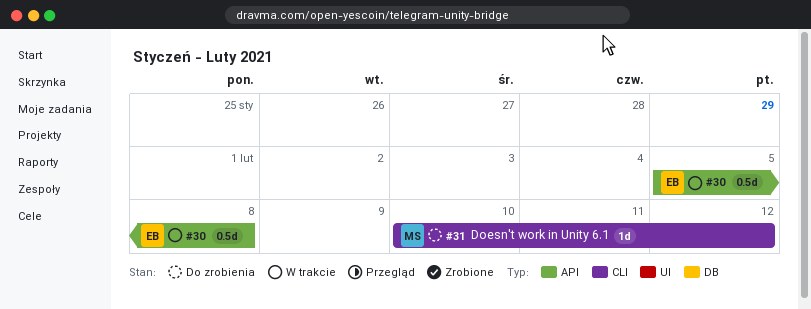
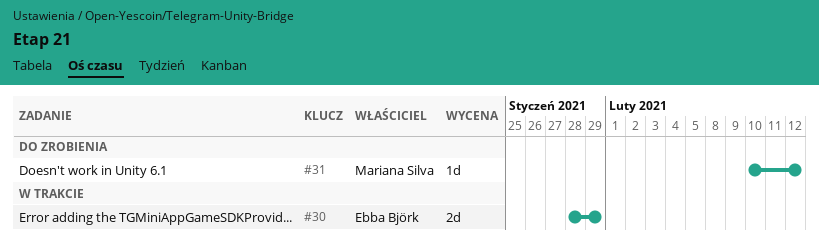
#30, estimate: 0.5d -> 2d
#30, start: Feb 5 -> Jan 28
#30, due: Feb 8 -> Jan 29

